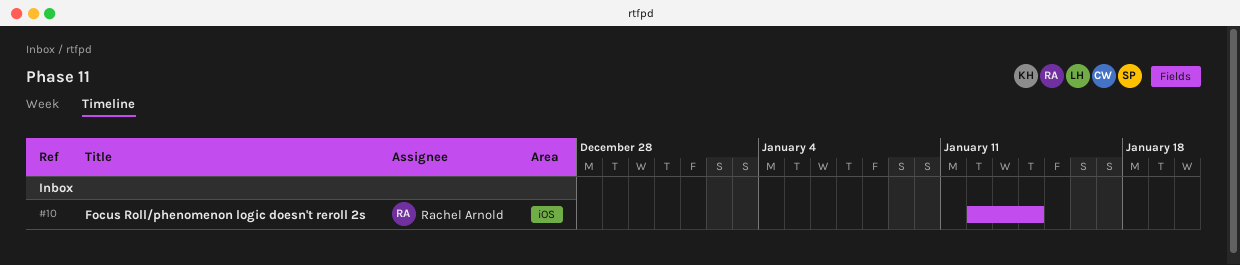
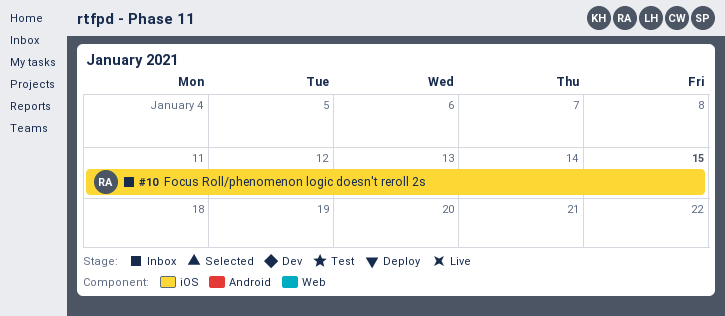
#10, start: Jan 12 -> Jan 11
#10, due: Jan 14 -> Jan 15

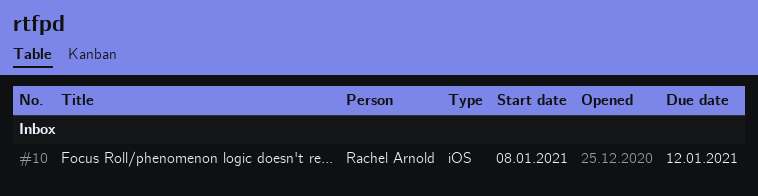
#10, start: Jan 11 -> Jan 8
#10, due: Jan 15 -> Jan 12

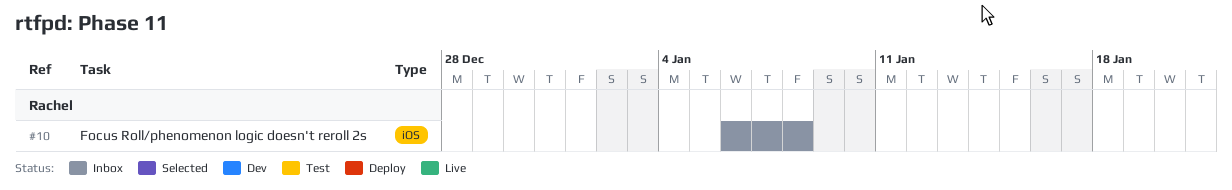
#10, start: Jan 8 -> Jan 6
#10, due: Jan 12 -> Jan 8

